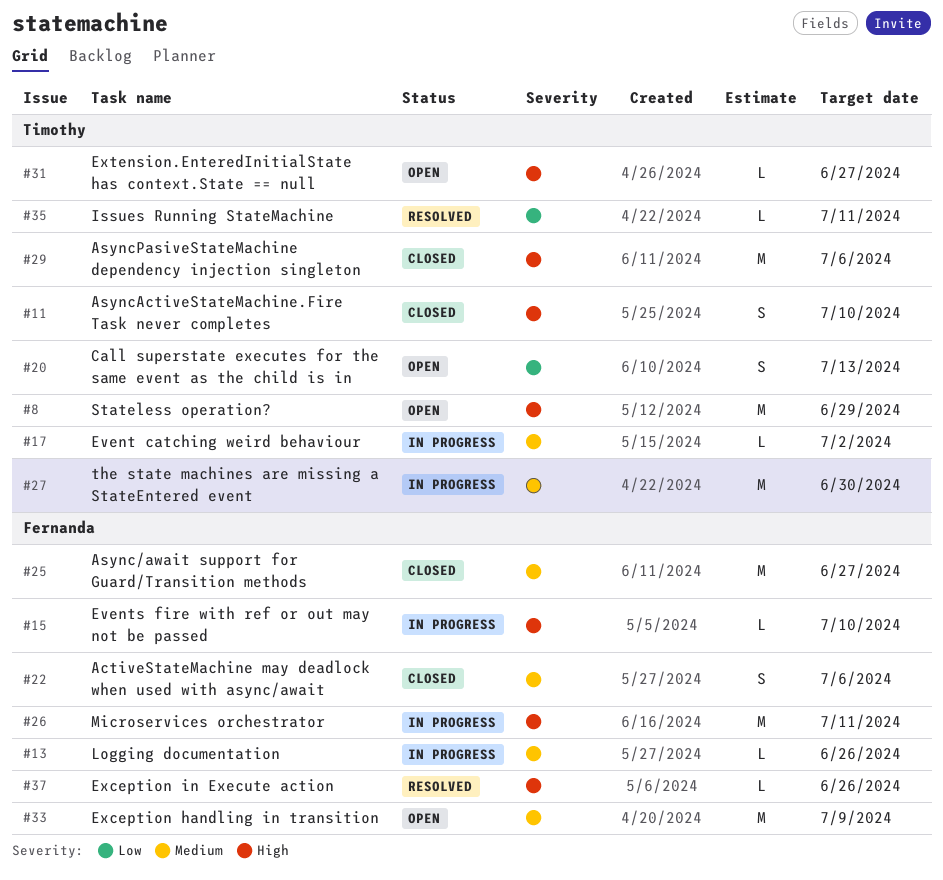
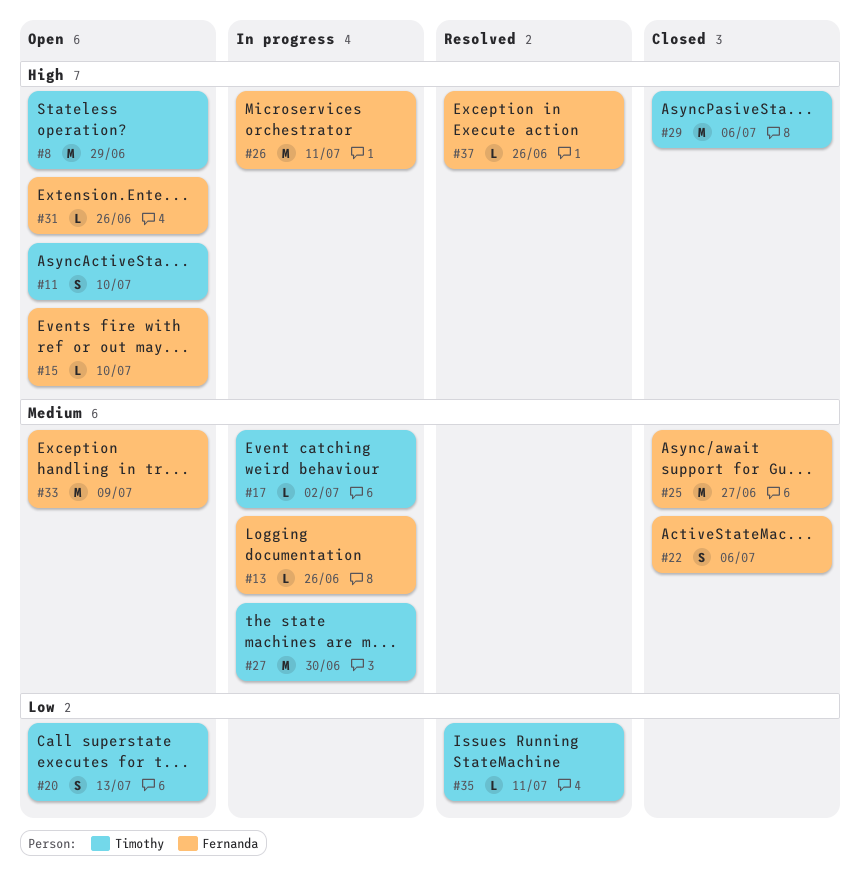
#11, status: Closed -> Open
#15, status: In progress -> Open
#31, owner: Timothy -> Fernanda
#31, due: Jun 27 -> Jun 26

